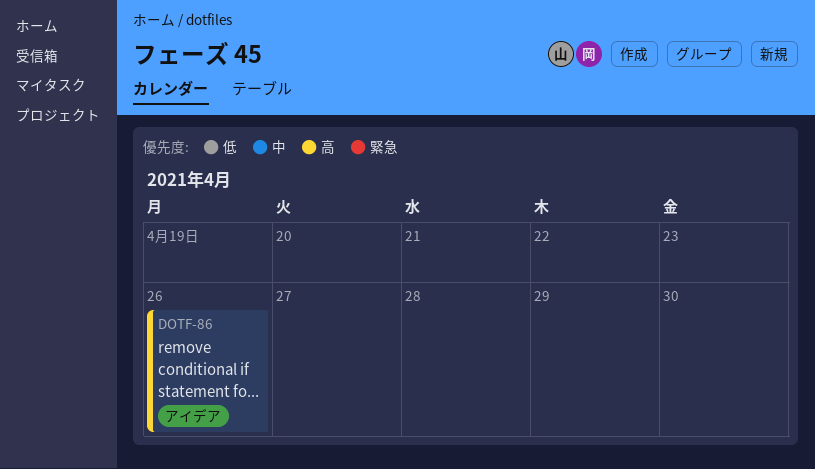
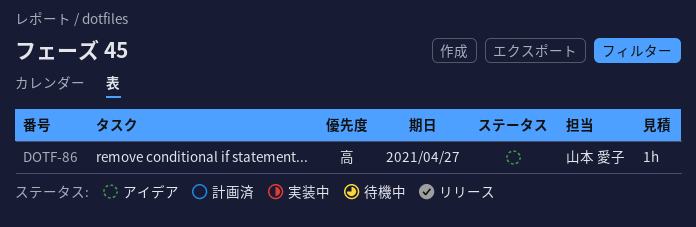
DOTF-86, due: Apr 26 -> Apr 27

